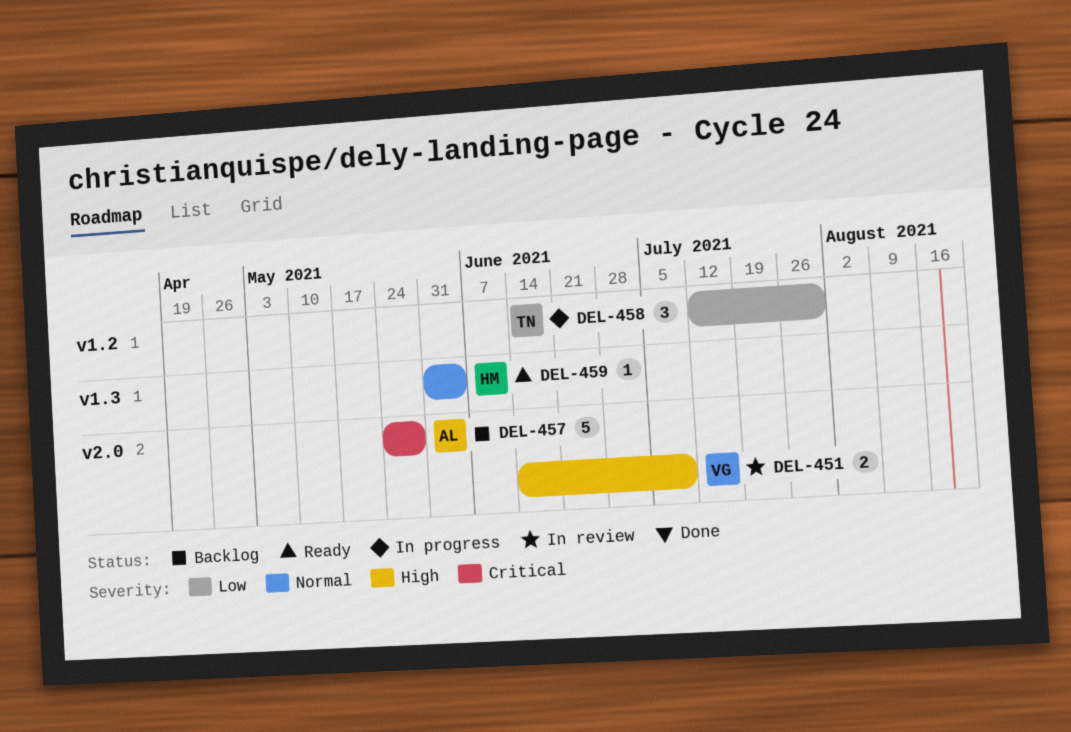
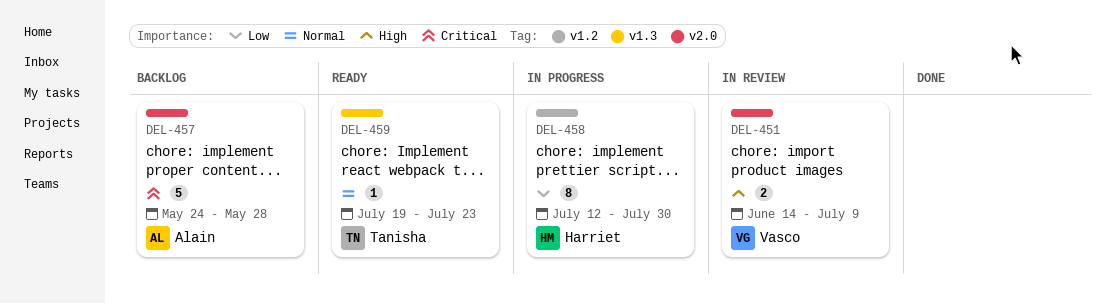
DEL-458, owner: Tanisha -> Harriet
DEL-458, estimate: 3 -> 8
DEL-459, owner: Harriet -> Tanisha
DEL-459, start: May 31 -> Jul 19
DEL-459, due: Jun 4 -> Jul 23

